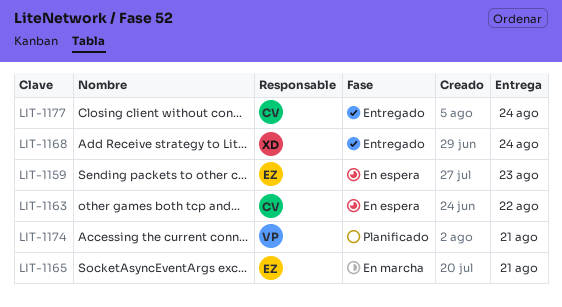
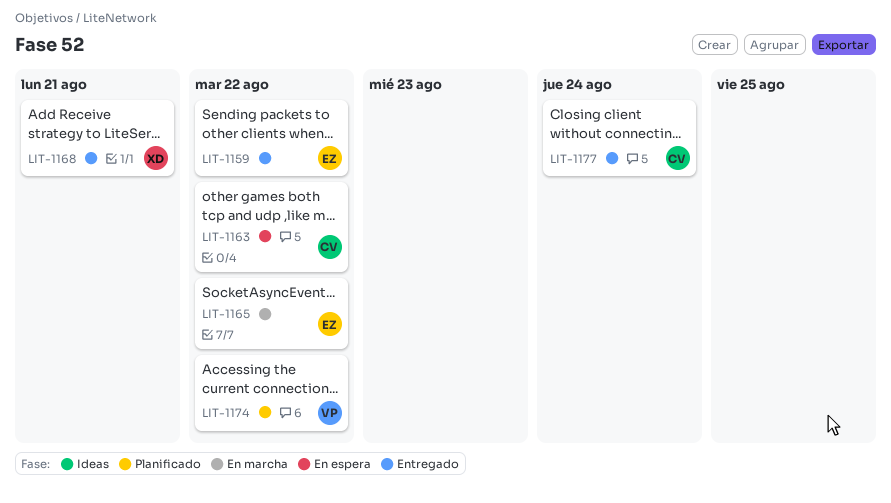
LIT-1159, status: En espera -> Entregado
LIT-1159, due: Aug 23 -> Aug 22
LIT-1165, due: Aug 21 -> Aug 22
LIT-1168, due: Aug 24 -> Aug 21
LIT-1174, due: Aug 21 -> Aug 22

